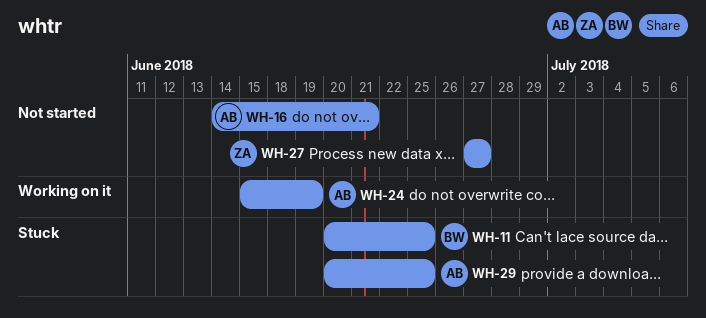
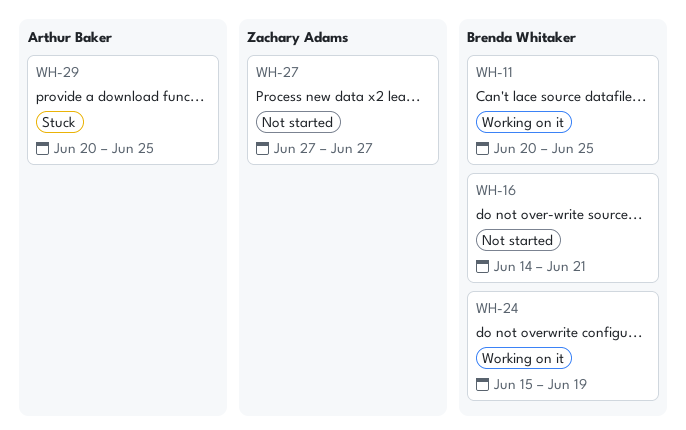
WH-11, status: Stuck -> Working on it
WH-16, owner: Arthur Baker -> Brenda Whitaker
WH-24, owner: Arthur Baker -> Brenda Whitaker

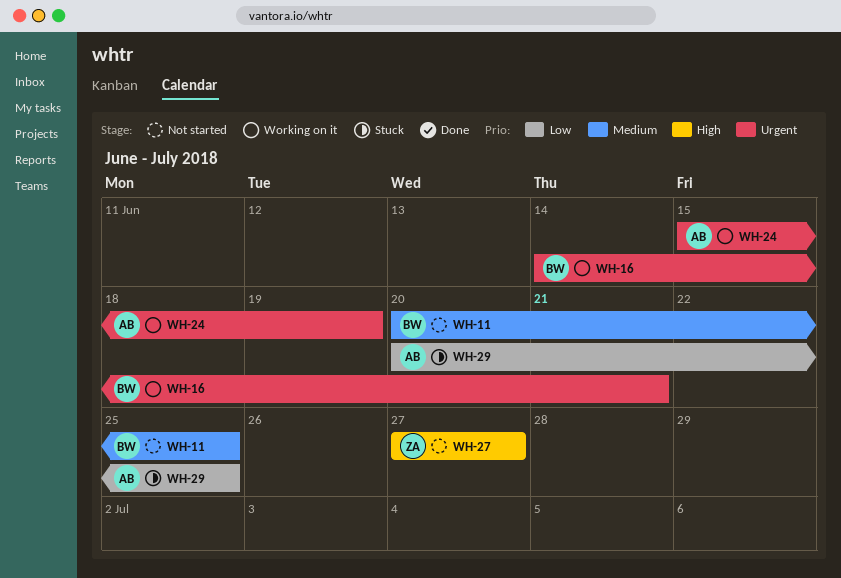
WH-11, status: Working on it -> Not started
WH-16, status: Not started -> Working on it
WH-24, owner: Brenda Whitaker -> Arthur Baker

